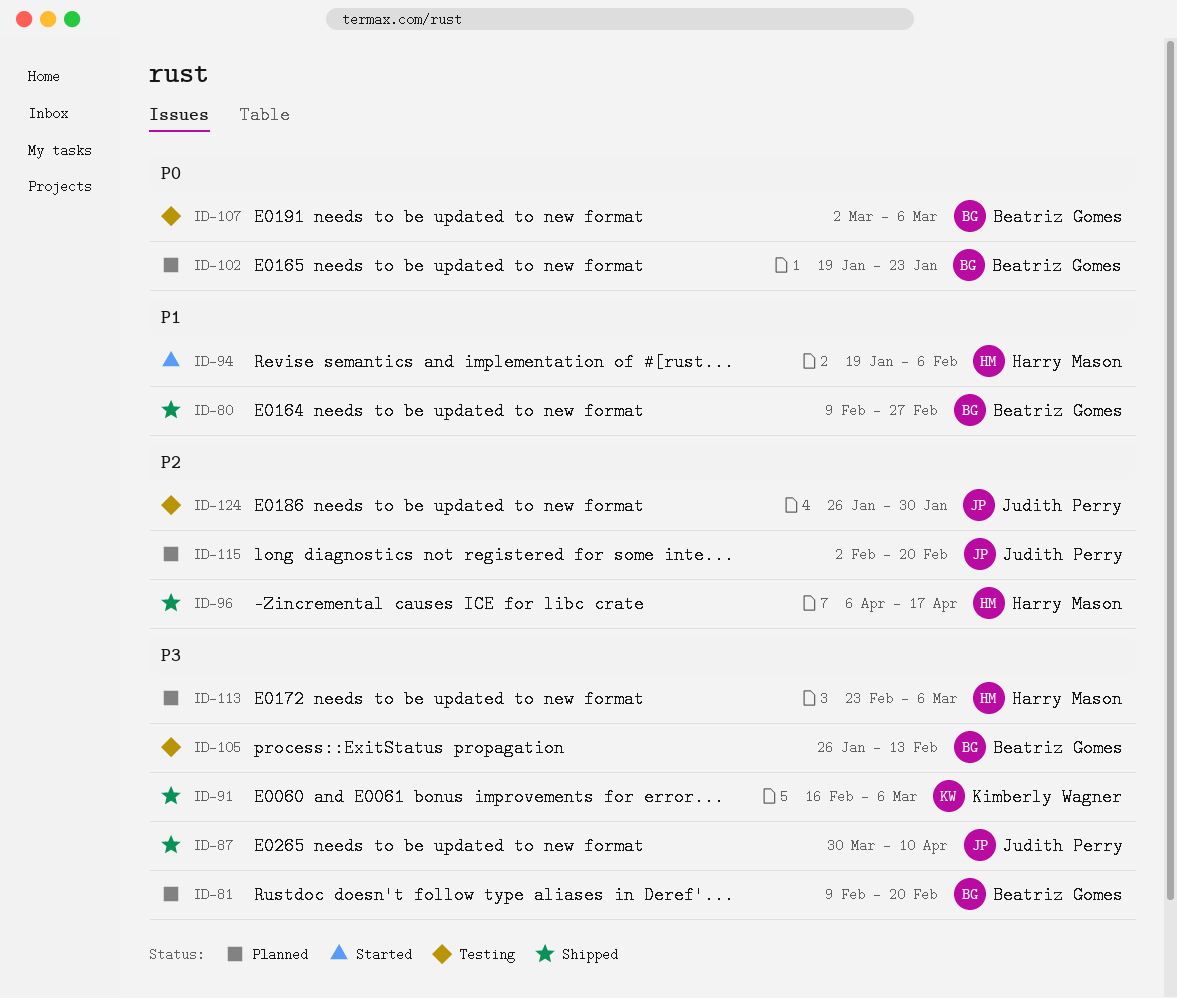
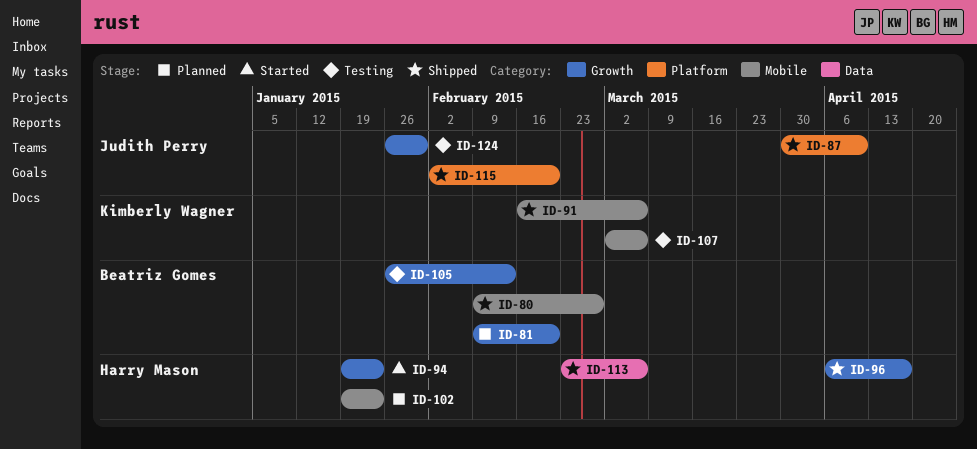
ID-94, due: Feb 6 -> Jan 23
ID-102, owner: Beatriz Gomes -> Harry Mason
ID-107, owner: Beatriz Gomes -> Kimberly Wagner
ID-113, status: Planned -> Shipped
ID-115, status: Planned -> Shipped

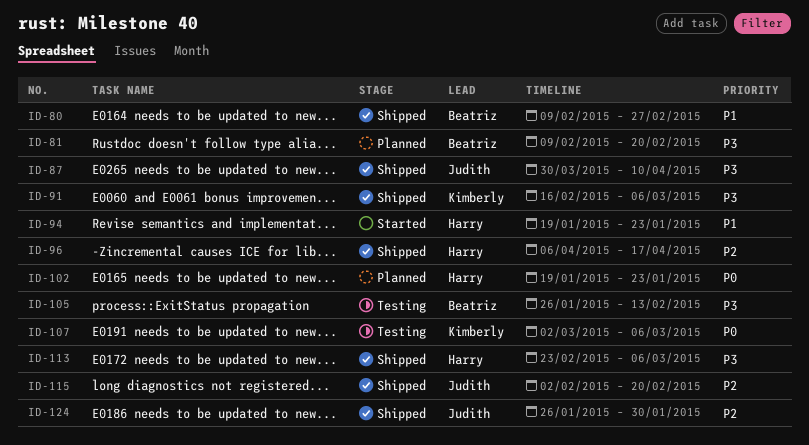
ID-124, status: Testing -> Shipped

